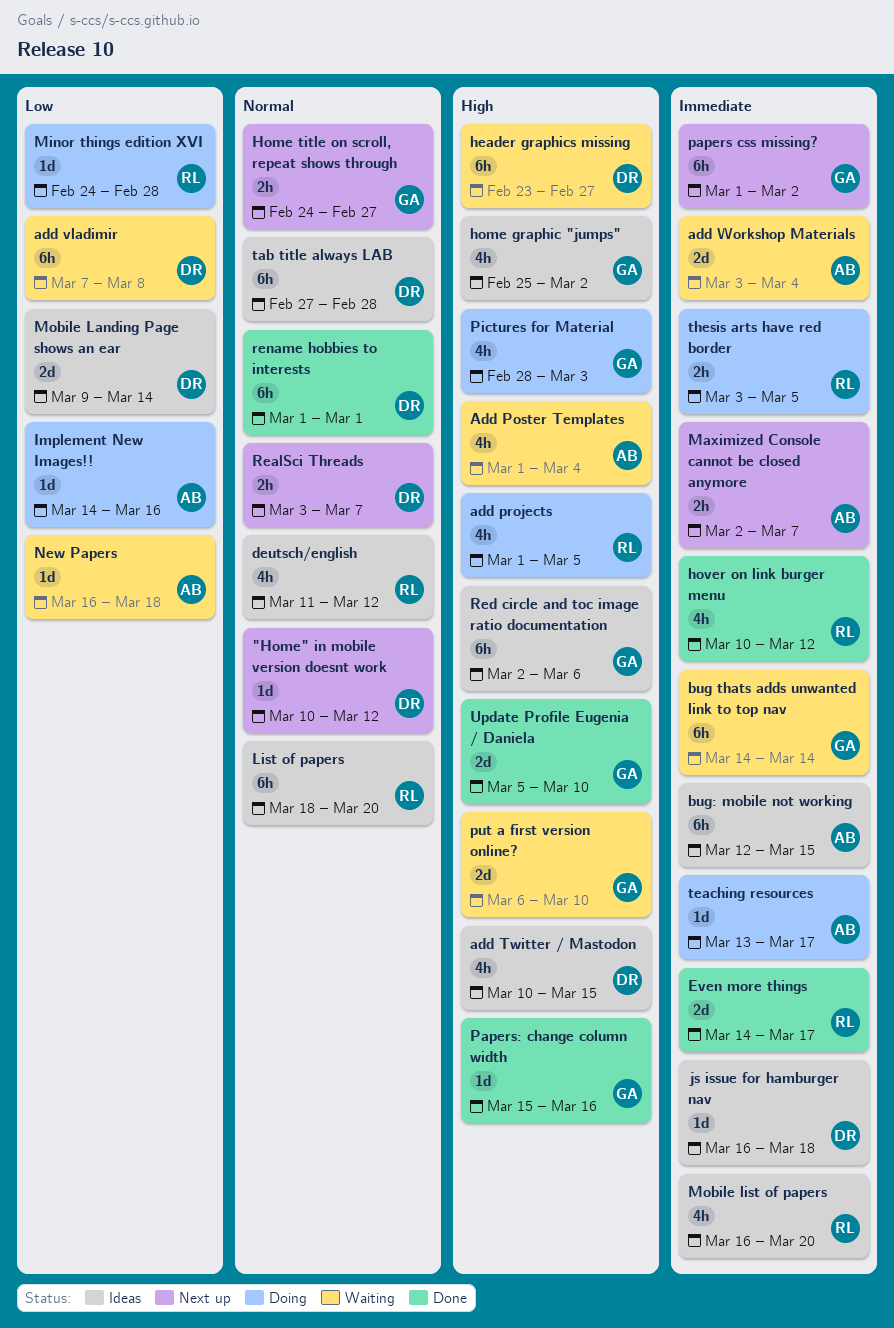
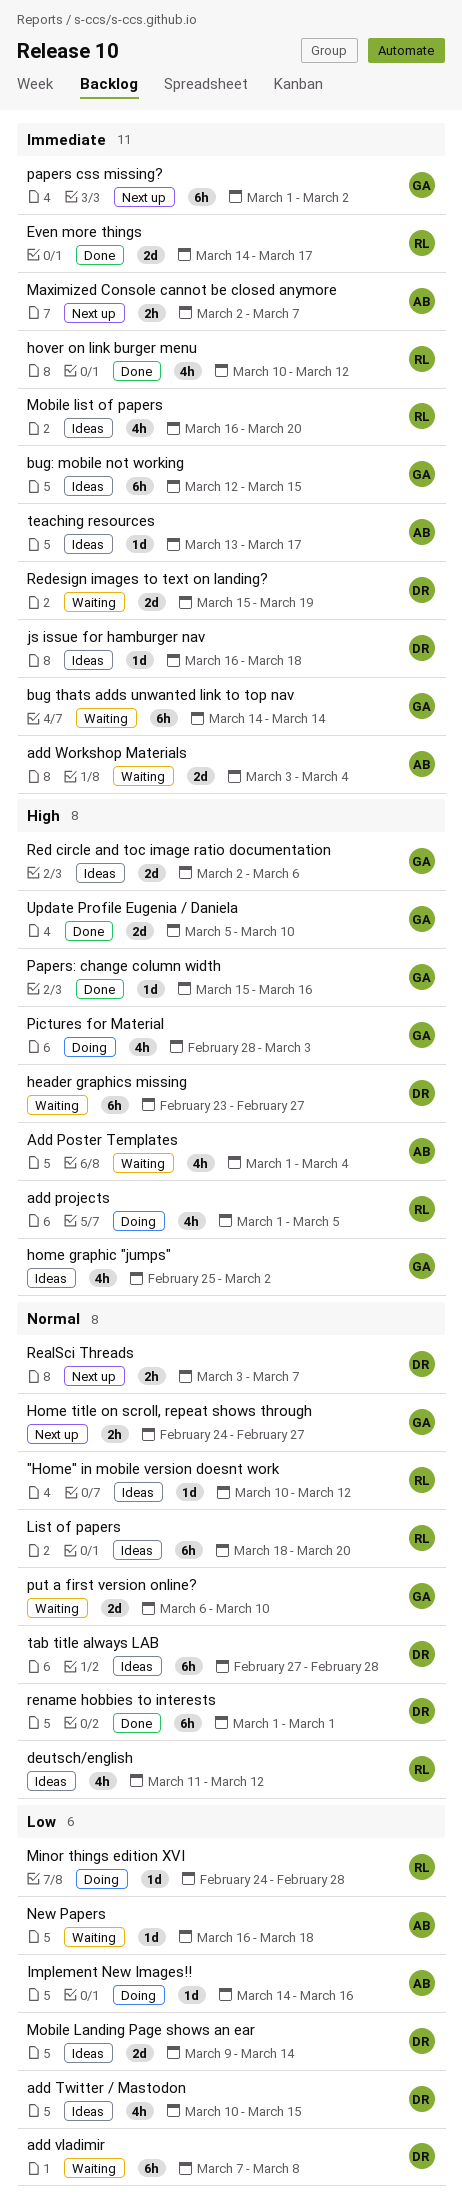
"Home" in mobile version doesnt work, status: Next up -> Ideas
"Home" in mobile version doesnt work, owner: DR -> RL
add Twitter / Mastodon, priority: High -> Low
bug: mobile not working, owner: AB -> GA
put a first version online?, priority: High -> Normal
Red circle and toc image ratio documentation, estimate: 6h -> 2d
Redesign images to text on landing?: none -> present
teaching resources, status: Doing -> Ideas
thesis arts have red border: present -> none

